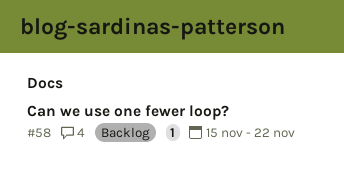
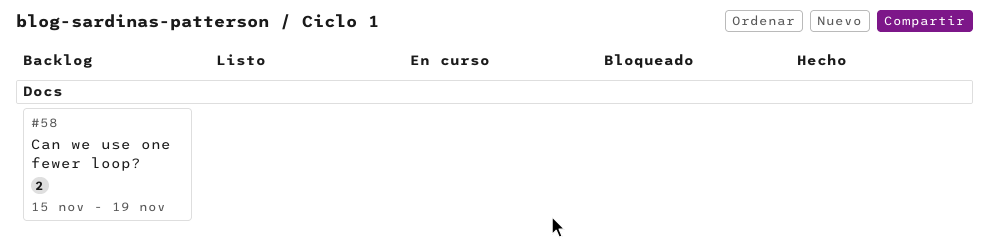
#58, estimate: 1 -> 2
#58, due: Nov 22 -> Nov 19

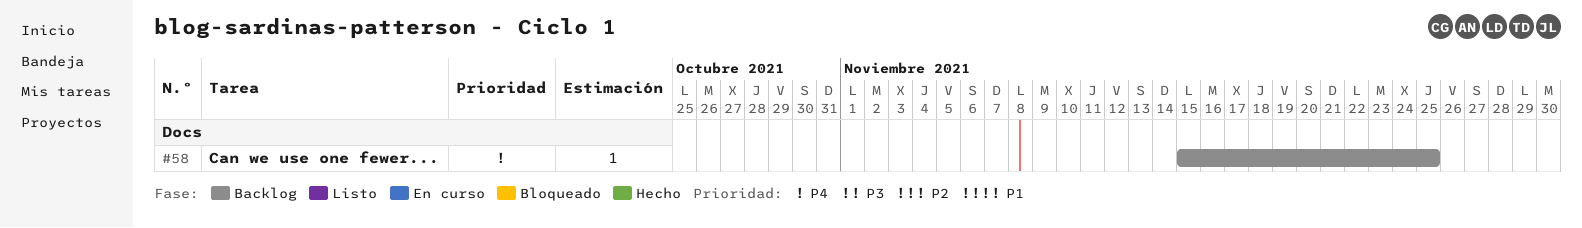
#58, estimate: 2 -> 1
#58, due: Nov 19 -> Nov 25

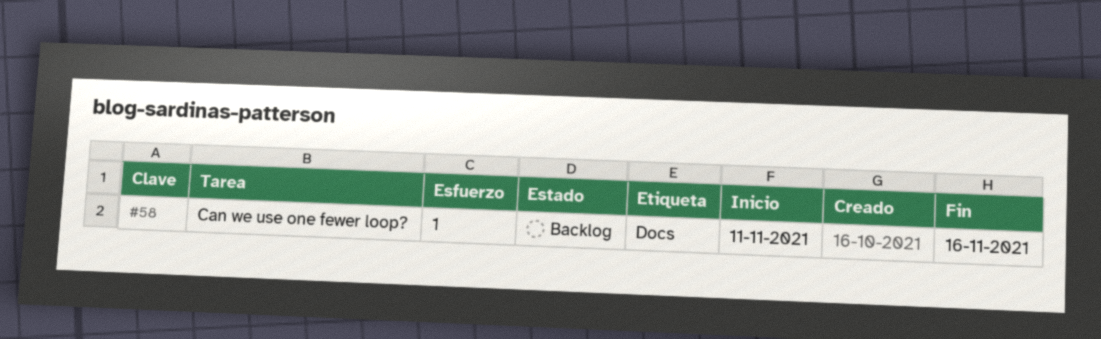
#58, start: Nov 15 -> Nov 11
#58, due: Nov 25 -> Nov 16

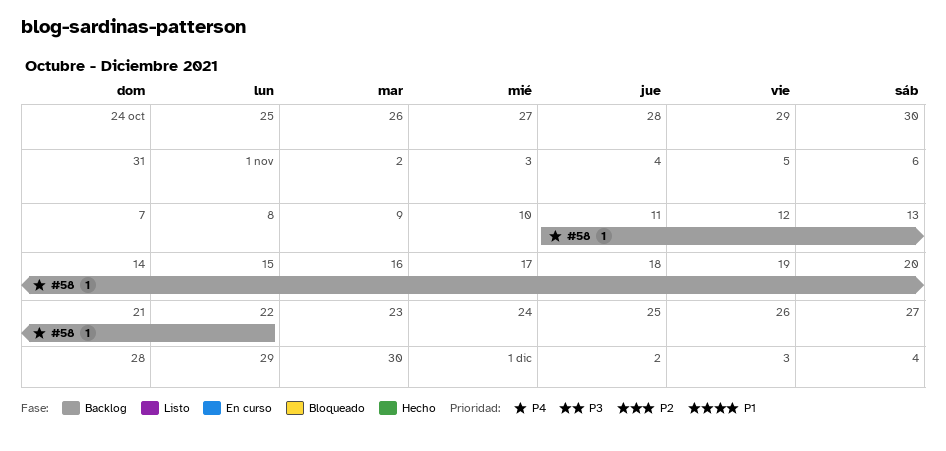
#58, due: Nov 16 -> Nov 22

